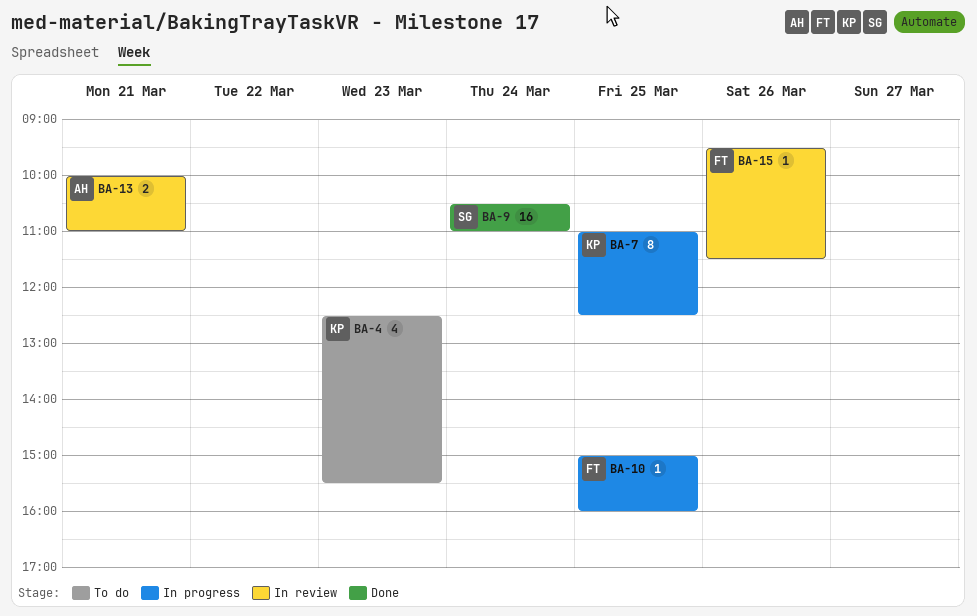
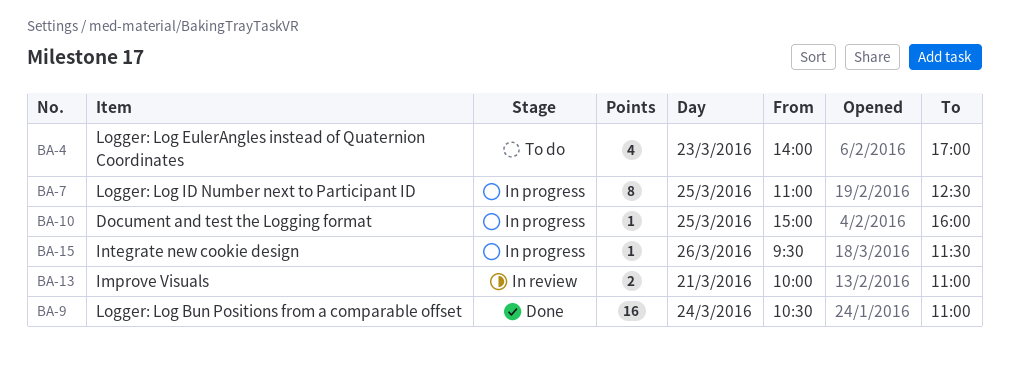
BA-4, begins: 12:30 -> 14:00
BA-4, ends: 15:30 -> 17:00
BA-15, status: In review -> In progress

